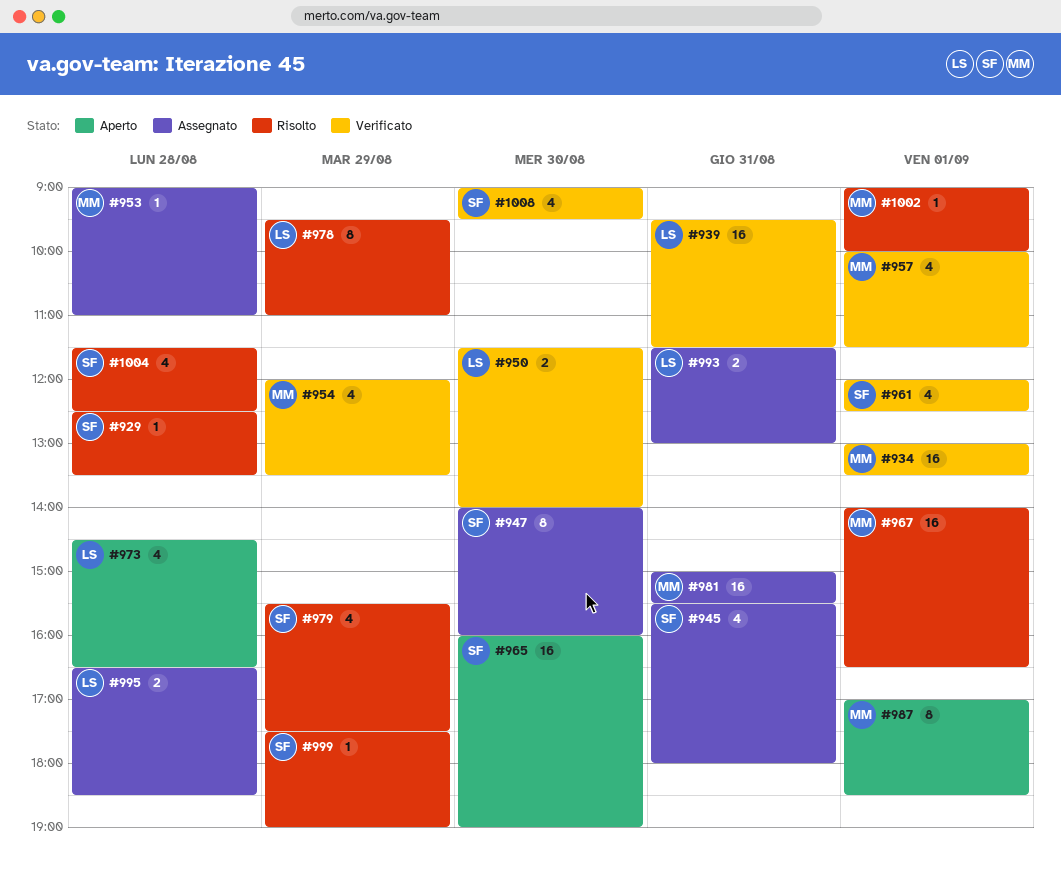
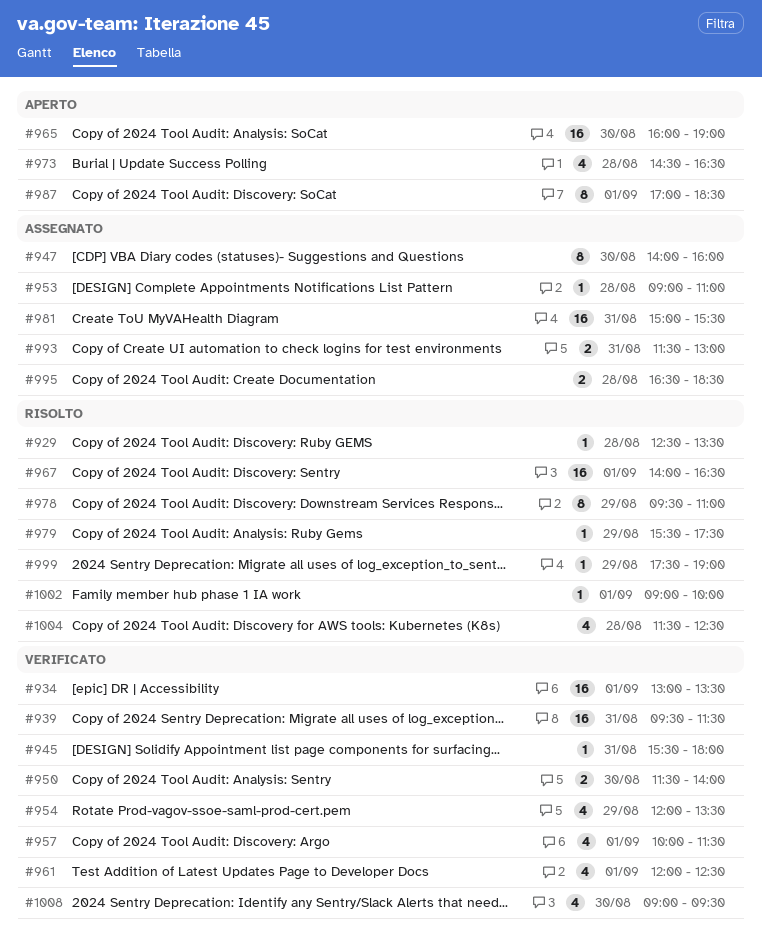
#945, status: Assegnato -> Verificato
#945, estimate: 4 -> 1
#979, estimate: 4 -> 1

